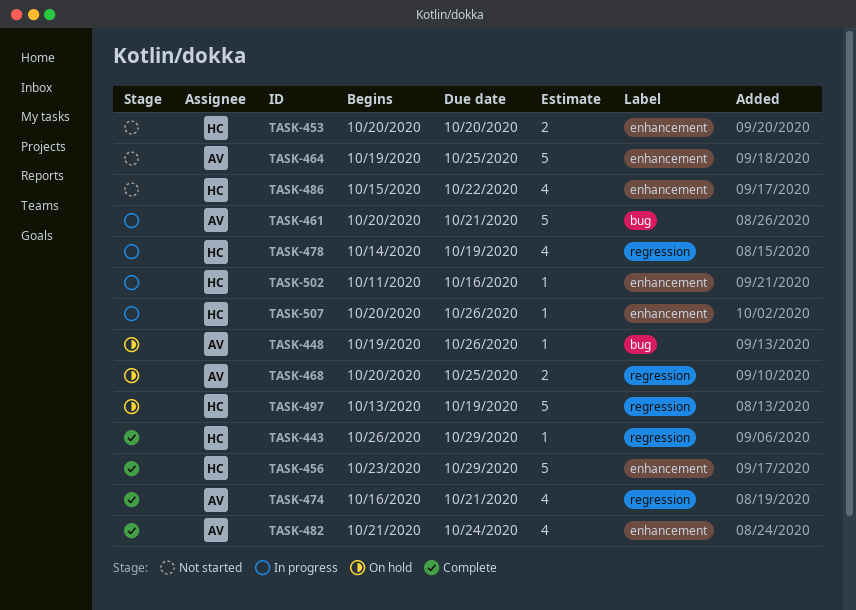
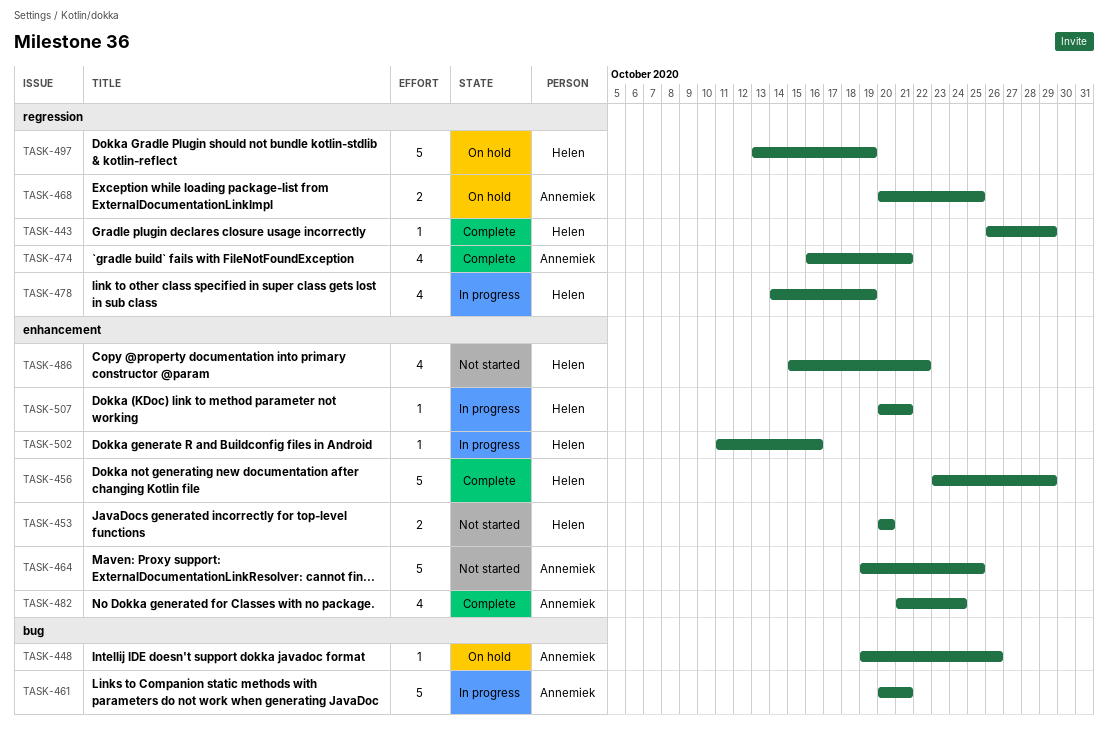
TASK-507, due: Oct 26 -> Oct 21

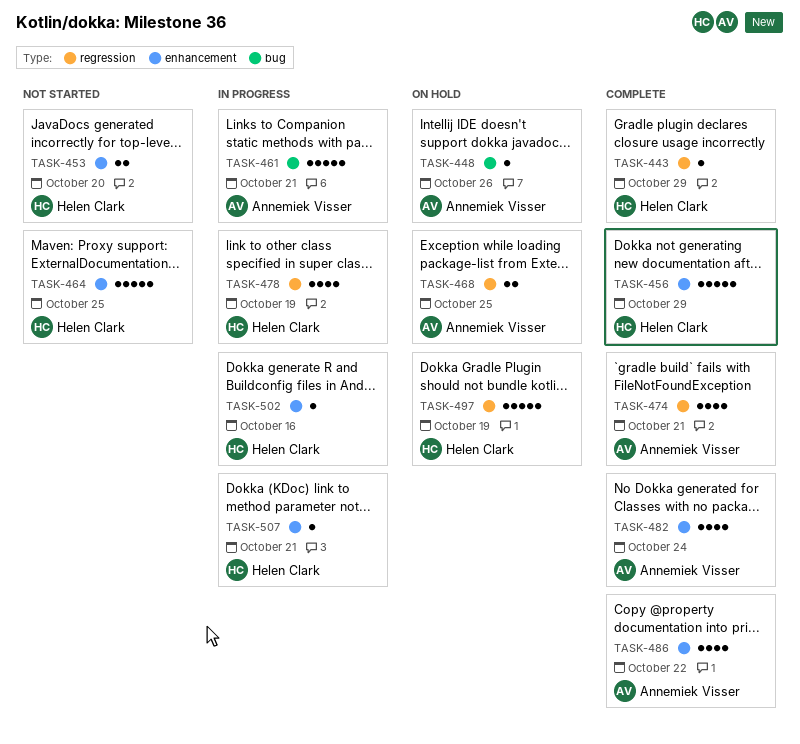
TASK-464, owner: Annemiek Visser -> Helen Clark
TASK-486, status: Not started -> Complete
TASK-486, owner: Helen Clark -> Annemiek Visser

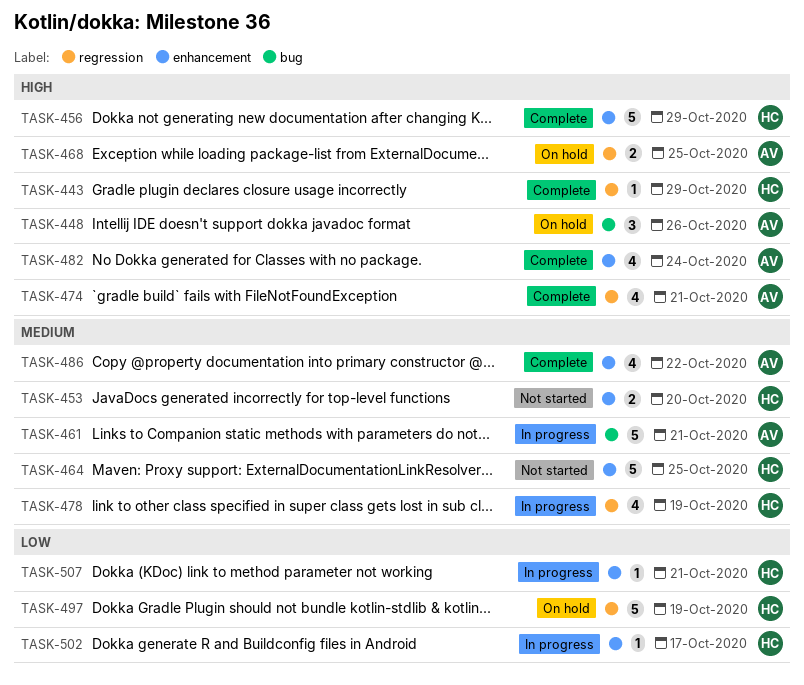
TASK-448, estimate: 1 -> 3
TASK-502, due: Oct 16 -> Oct 17

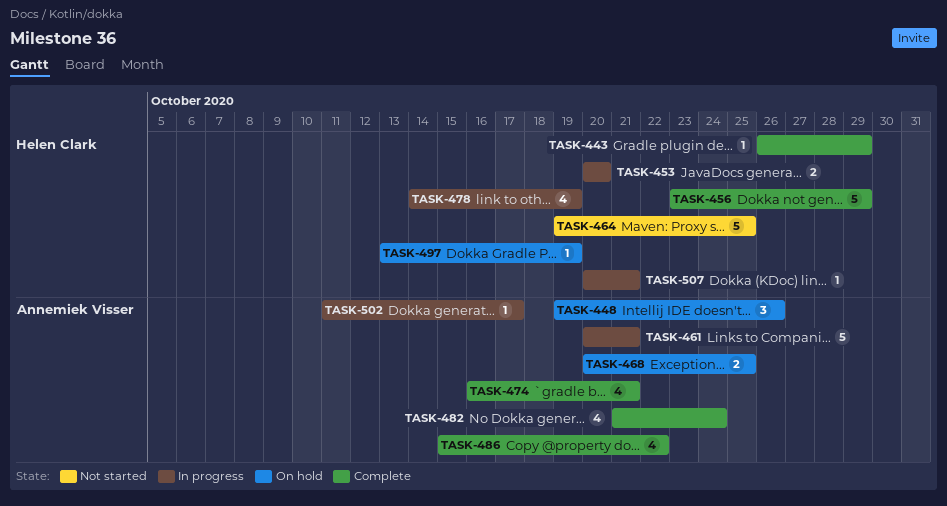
TASK-453, status: Not started -> In progress
TASK-497, estimate: 5 -> 1
TASK-502, owner: Helen Clark -> Annemiek Visser

